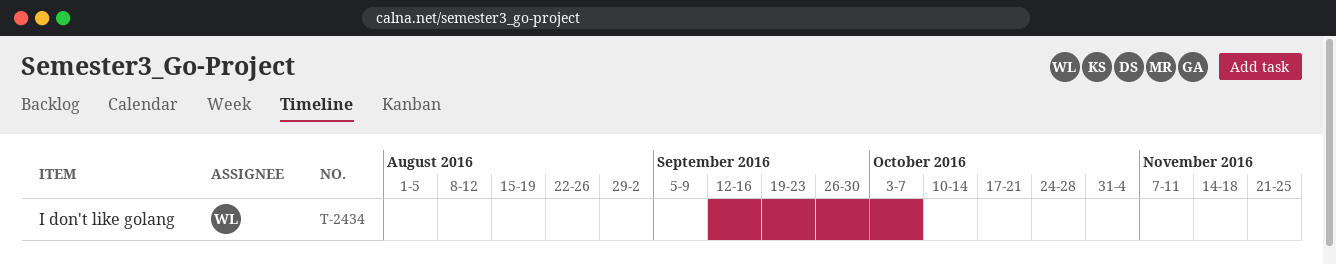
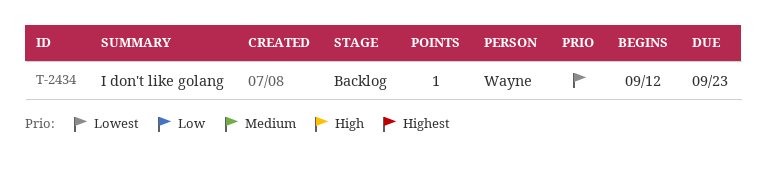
T-2434, due: Oct 7 -> Sep 23

